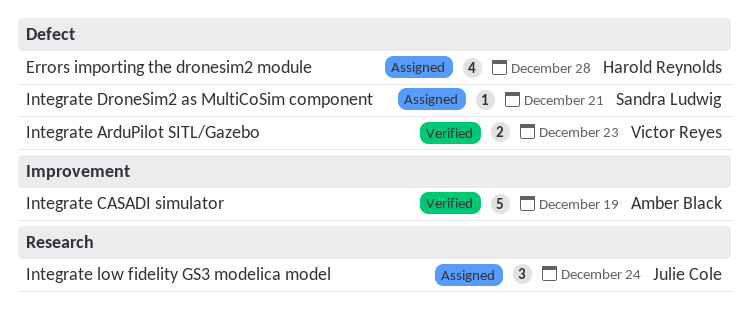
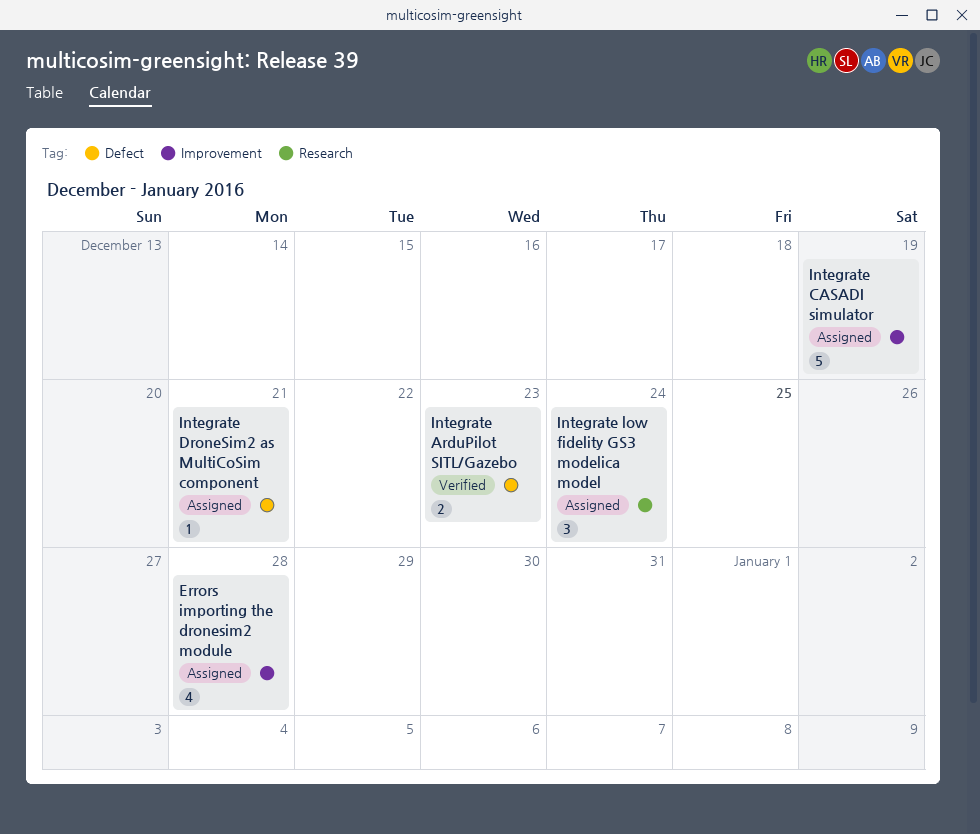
Errors importing the dronesim2 module, label: Defect -> Improvement
Integrate CASADI simulator, status: Verified -> Assigned

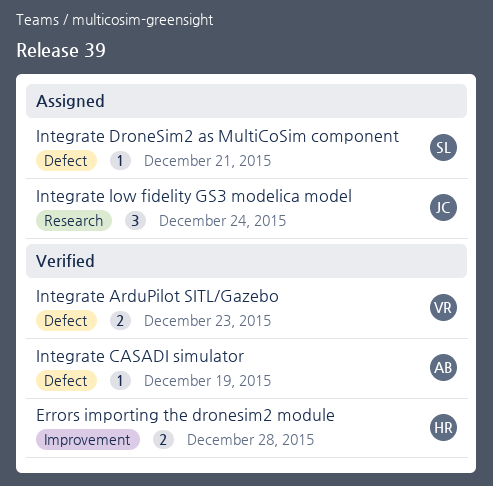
Errors importing the dronesim2 module, status: Assigned -> Verified
Errors importing the dronesim2 module, estimate: 4 -> 2
Integrate CASADI simulator, status: Assigned -> Verified
Integrate CASADI simulator, label: Improvement -> Defect
Integrate CASADI simulator, estimate: 5 -> 1

